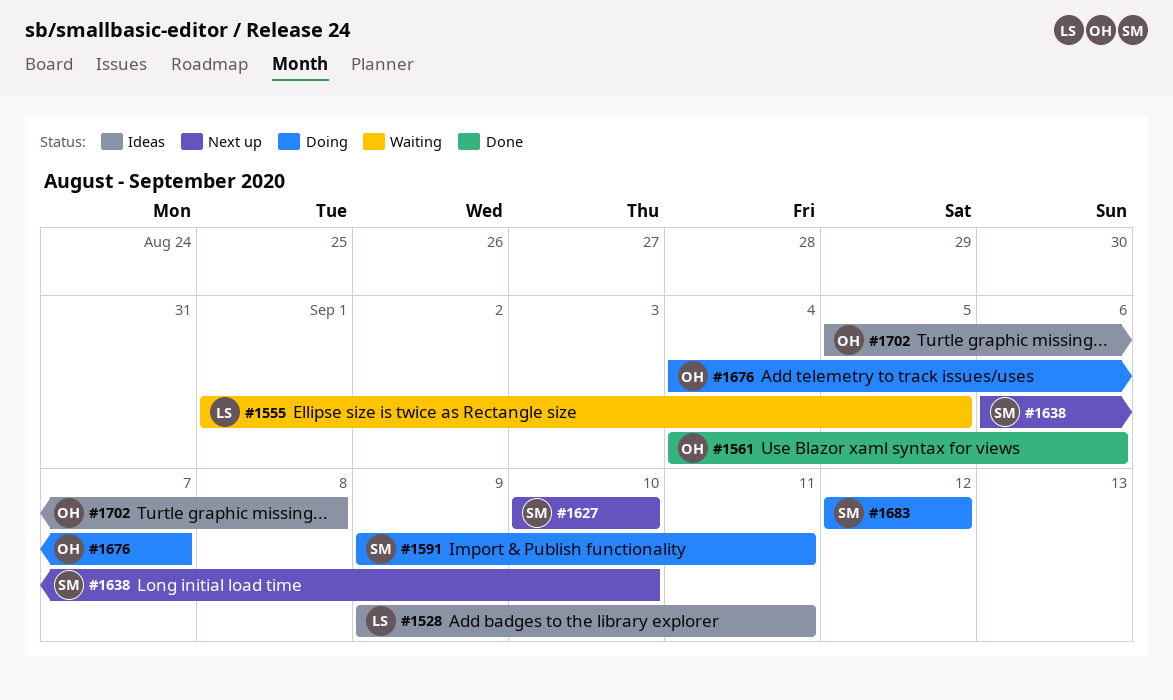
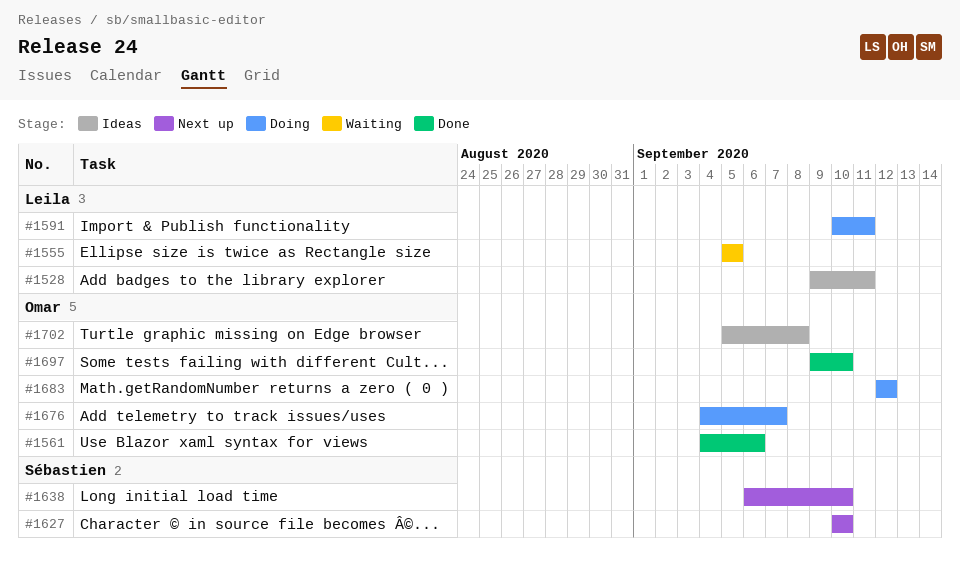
#1555, start: Sep 1 -> Sep 5
#1591, owner: Sébastien -> Leila
#1591, start: Sep 9 -> Sep 10
#1683, owner: Sébastien -> Omar
#1697: none -> present

